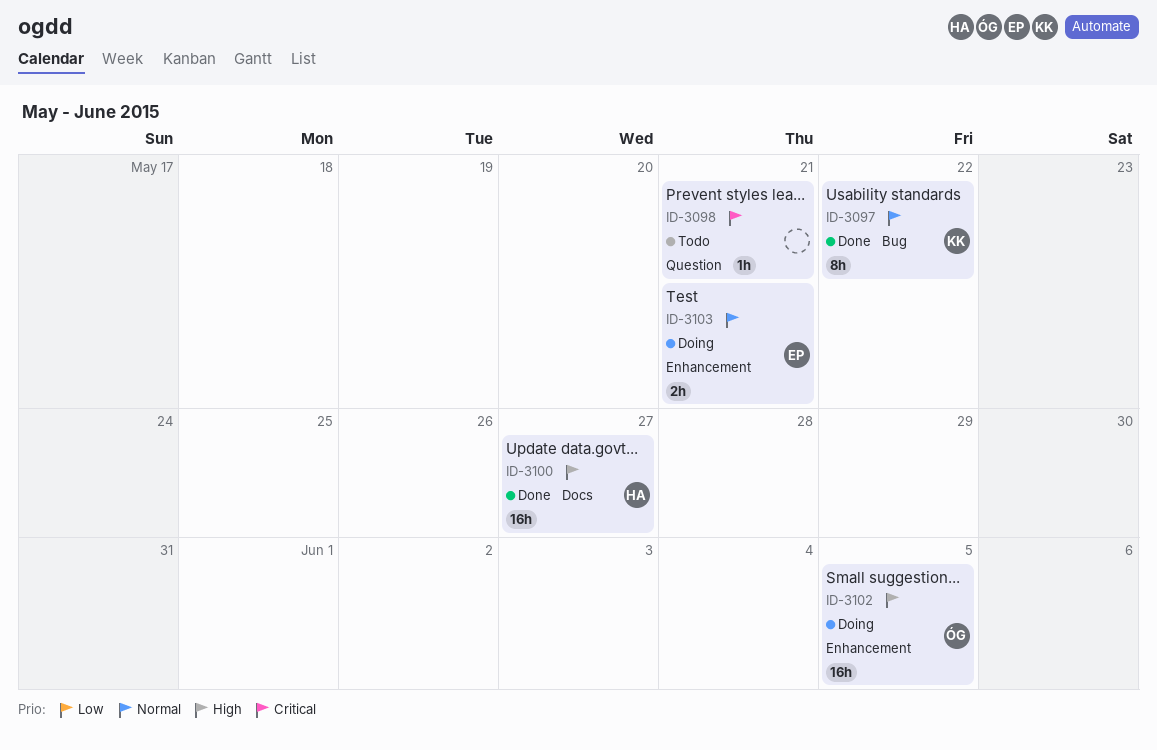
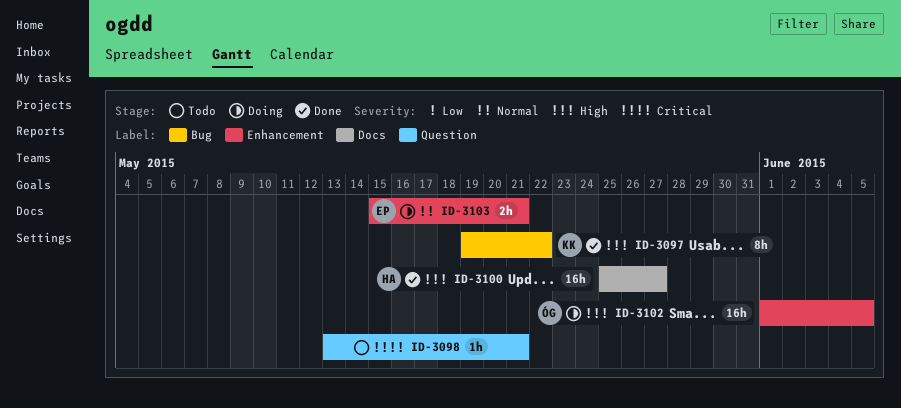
ID-3097, priority: Normal -> High

